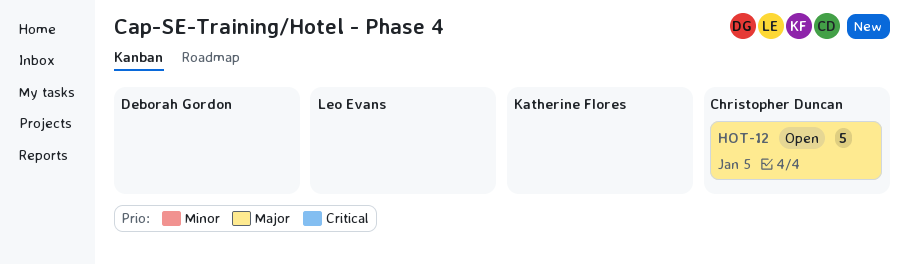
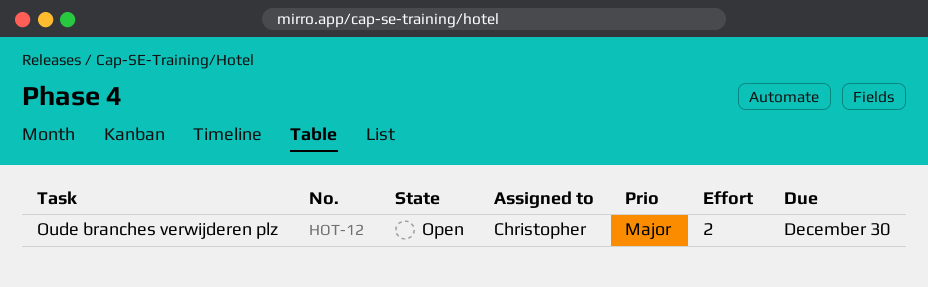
HOT-12, estimate: 5 -> 2
HOT-12, due: Jan 5 -> Dec 30

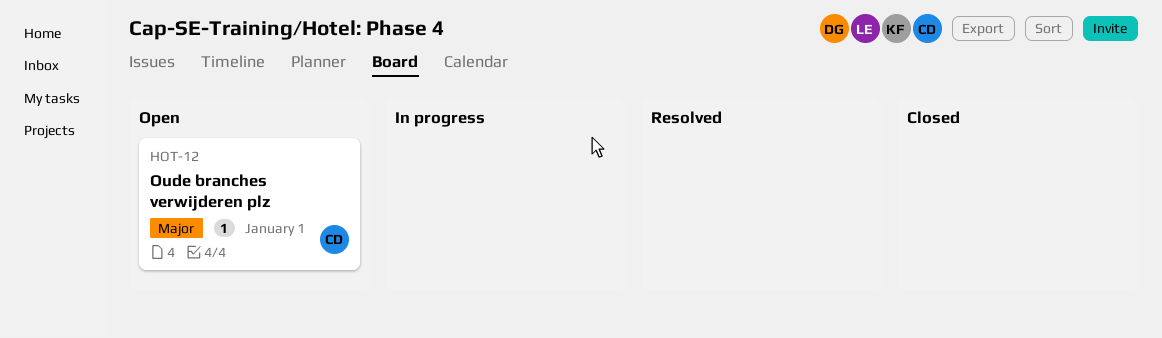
HOT-12, estimate: 2 -> 1
HOT-12, due: Dec 30 -> Jan 1

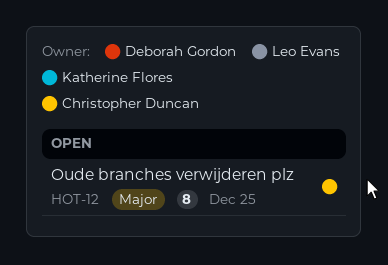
HOT-12, estimate: 1 -> 8
HOT-12, due: Jan 1 -> Dec 25

